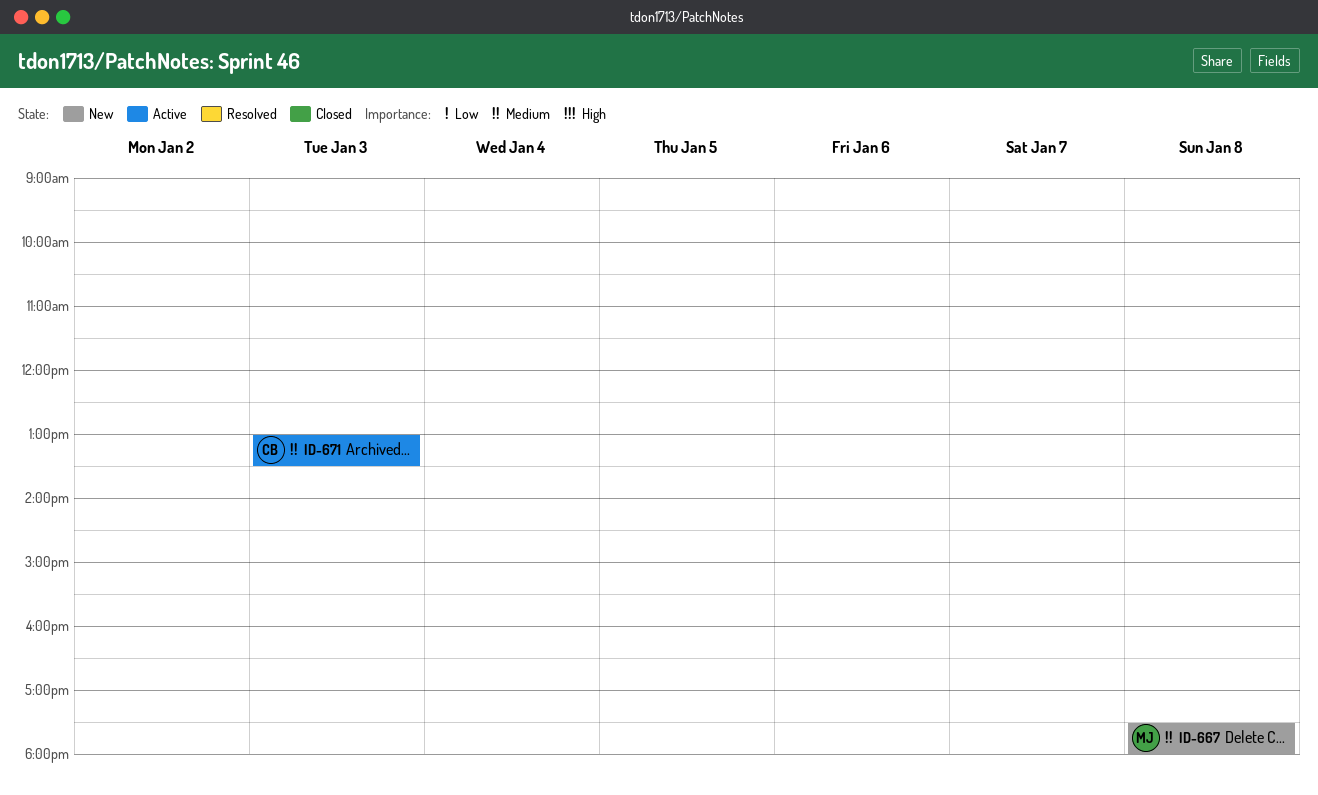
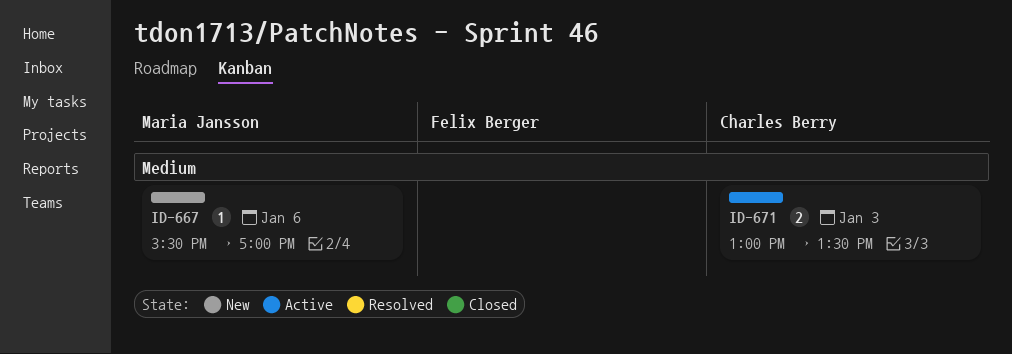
ID-667, day: Jan 8 -> Jan 6
ID-667, begins: 17:30 -> 15:30
ID-667, ends: 18:00 -> 17:00

